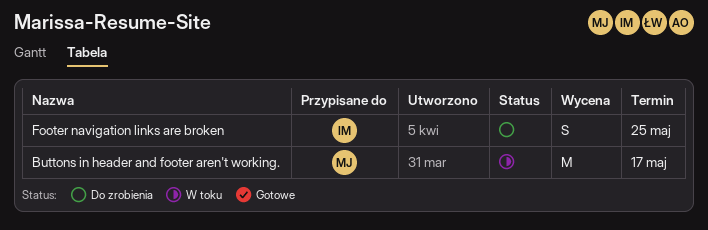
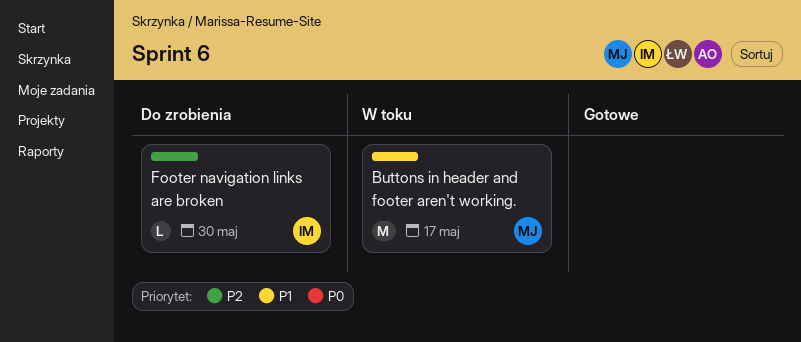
Footer navigation links are broken, estimate: S -> L
Footer navigation links are broken, due: May 25 -> May 30

